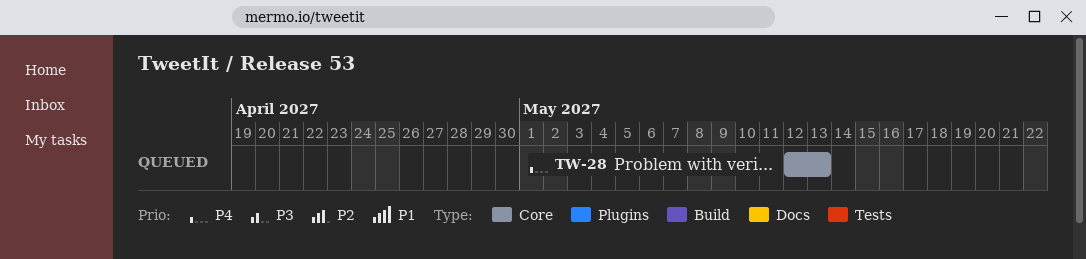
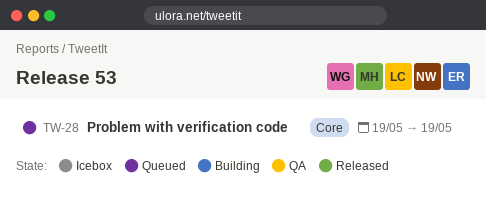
TW-28, start: May 12 -> May 19
TW-28, due: May 13 -> May 19

